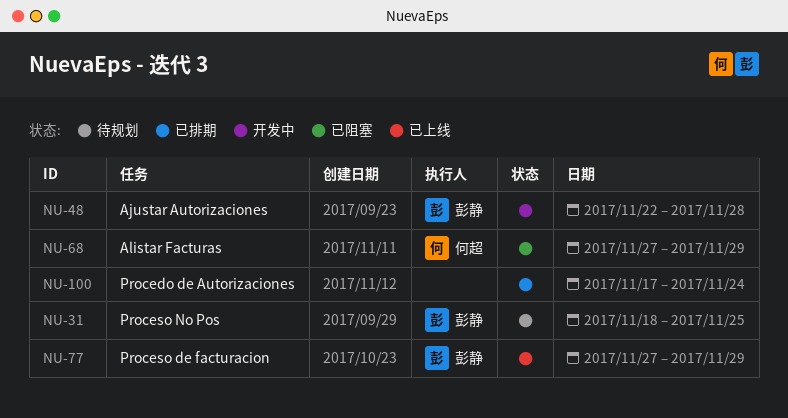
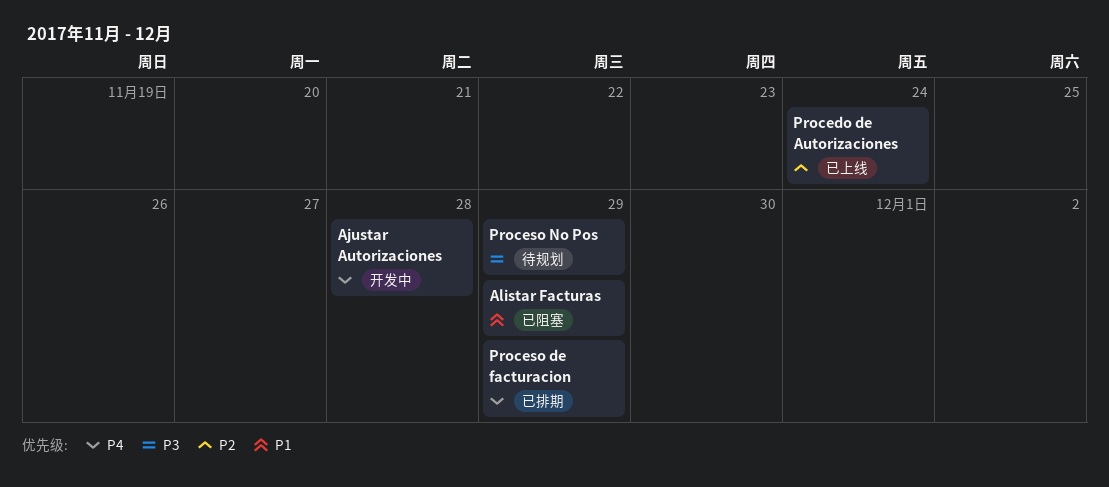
Procedo de Autorizaciones, status: 已排期 -> 已上线
Proceso de facturacion, status: 已上线 -> 已排期
Proceso No Pos, due: Nov 25 -> Nov 29

